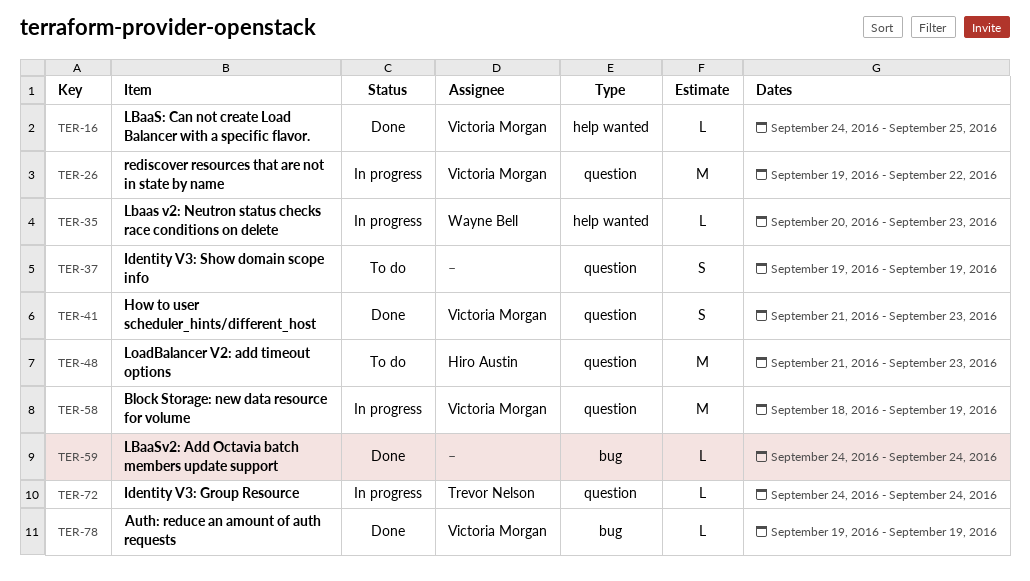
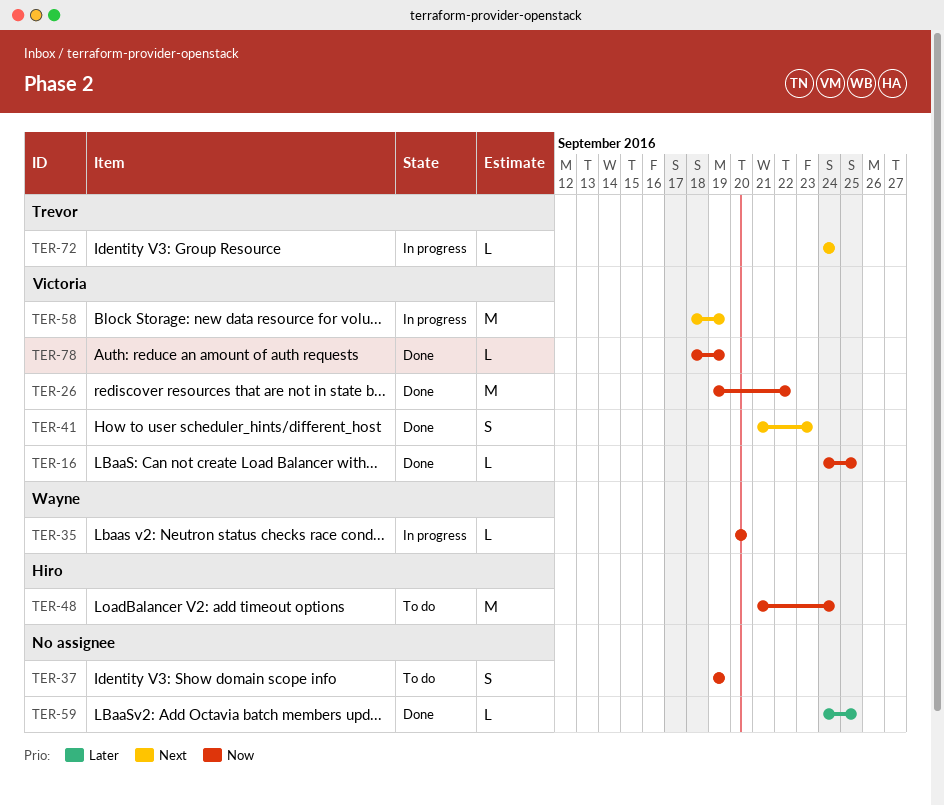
TER-26, status: In progress -> Done
TER-35, due: Sep 23 -> Sep 20
TER-48, due: Sep 23 -> Sep 24
TER-59, due: Sep 24 -> Sep 25
TER-78, start: Sep 19 -> Sep 18

